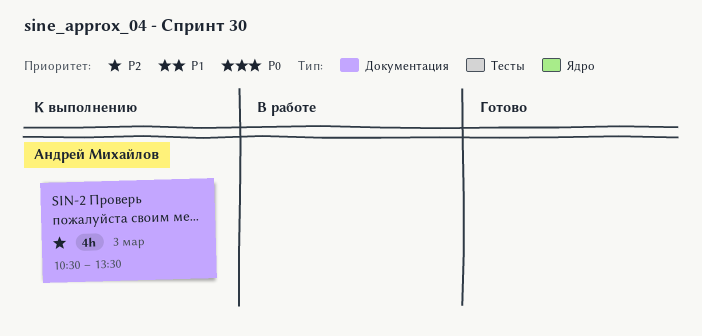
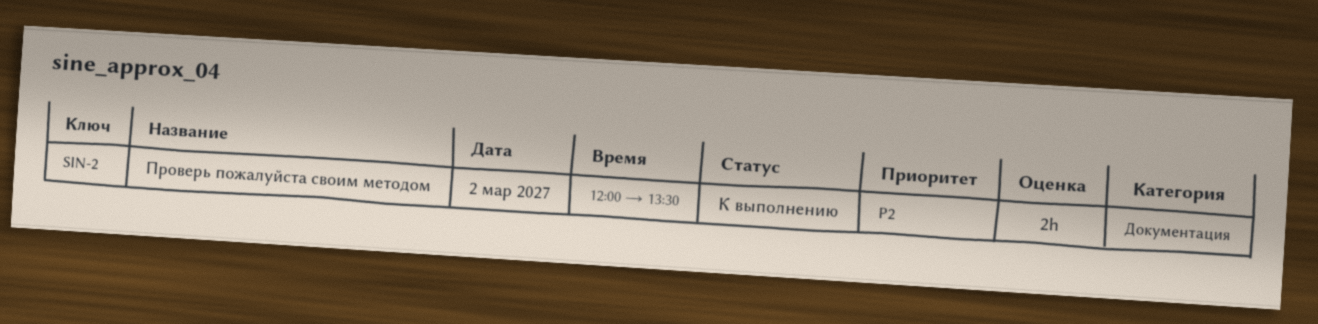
SIN-2, estimate: 4h -> 2h
SIN-2, day: Mar 3 -> Mar 2
SIN-2, begins: 10:30 -> 12:00

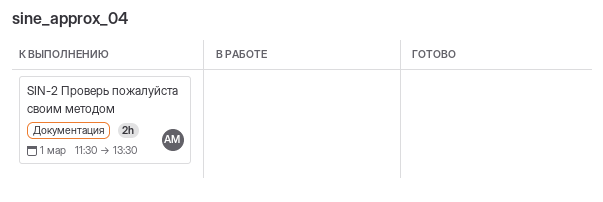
SIN-2, day: Mar 2 -> Mar 1
SIN-2, begins: 12:00 -> 11:30

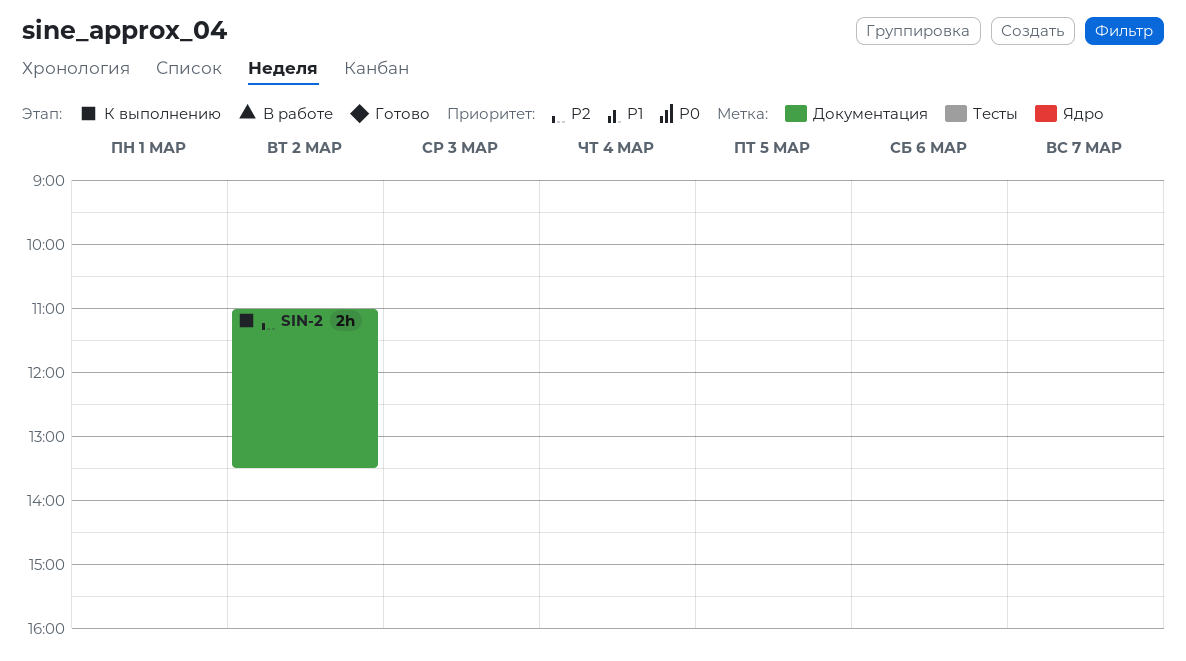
SIN-2, day: Mar 1 -> Mar 2
SIN-2, begins: 11:30 -> 11:00

